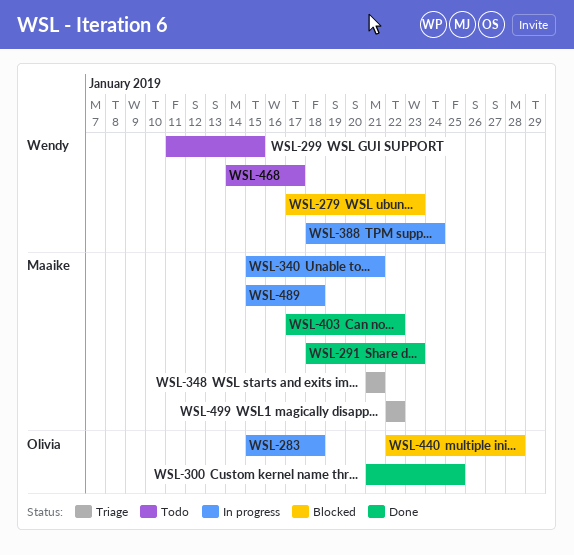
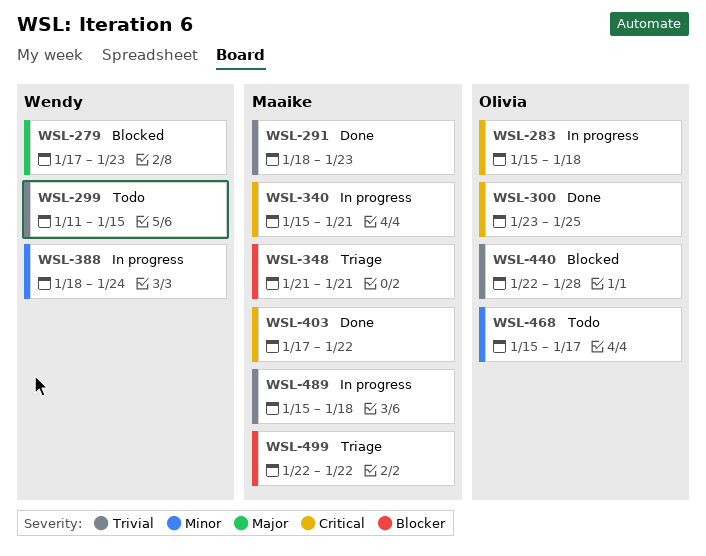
WSL-300, start: Jan 21 -> Jan 23
WSL-468, owner: Wendy -> Olivia
WSL-468, start: Jan 14 -> Jan 15

